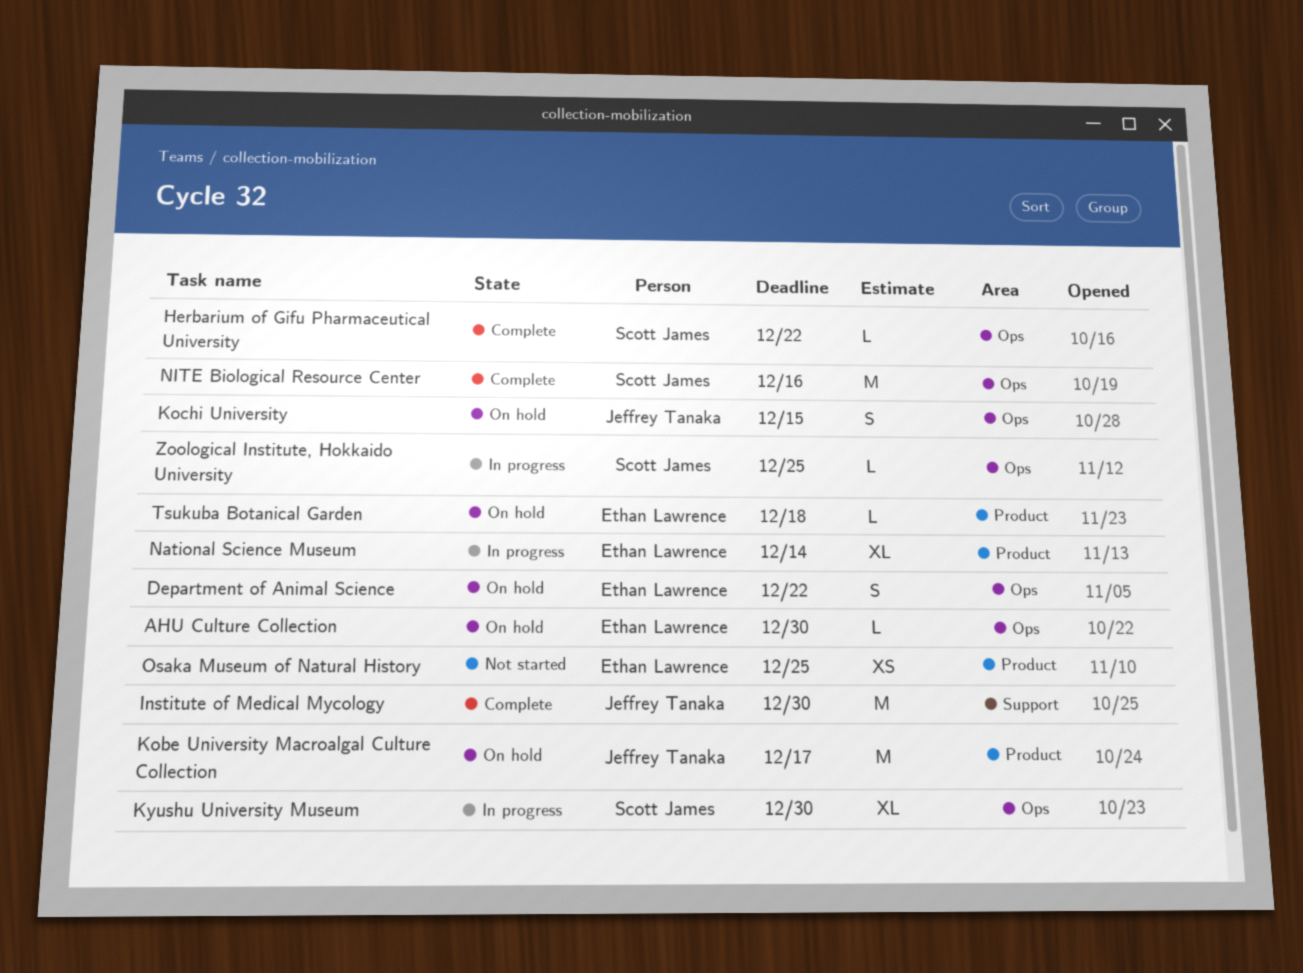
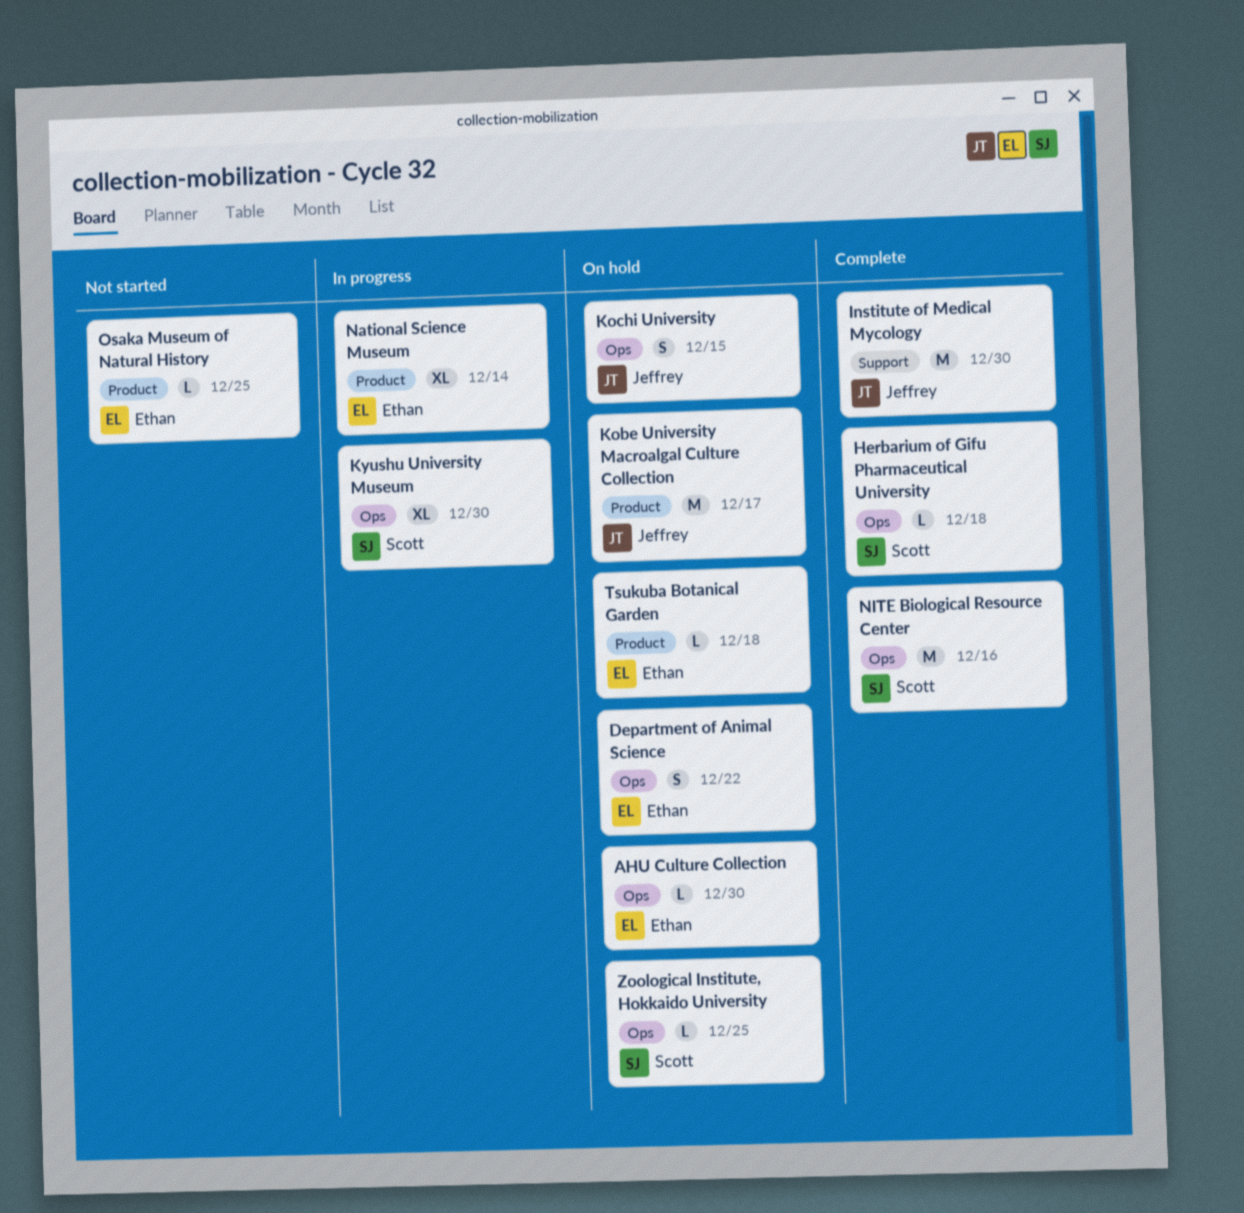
Herbarium of Gifu Pharmaceutical University, due: Dec 22 -> Dec 18
Osaka Museum of Natural History, estimate: XS -> L
Zoological Institute, Hokkaido University, status: In progress -> On hold

